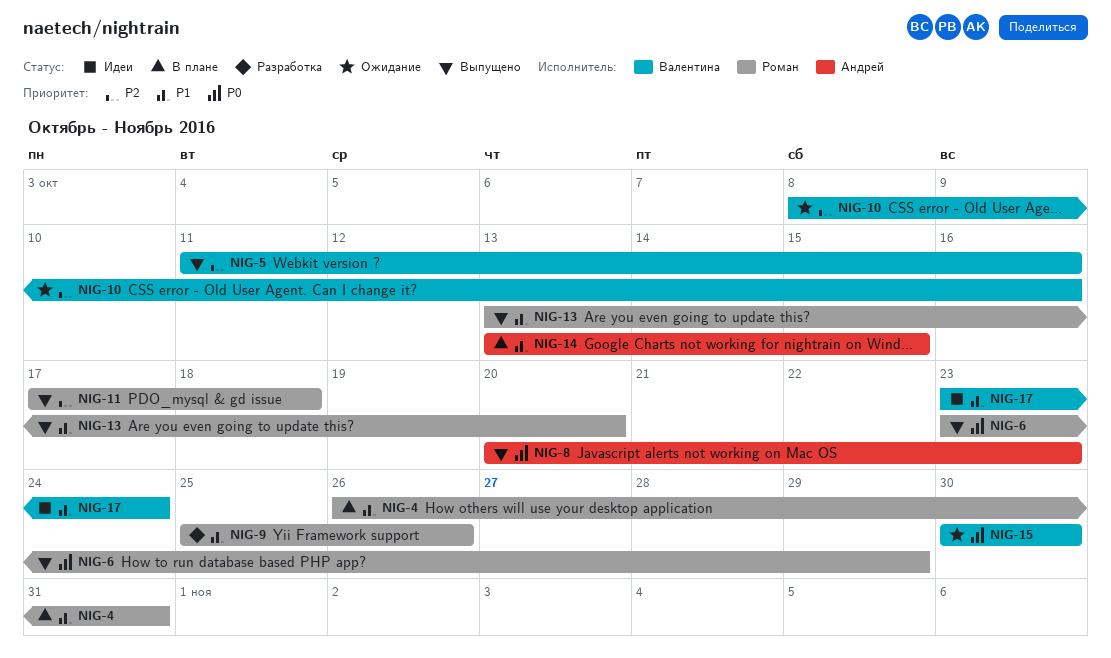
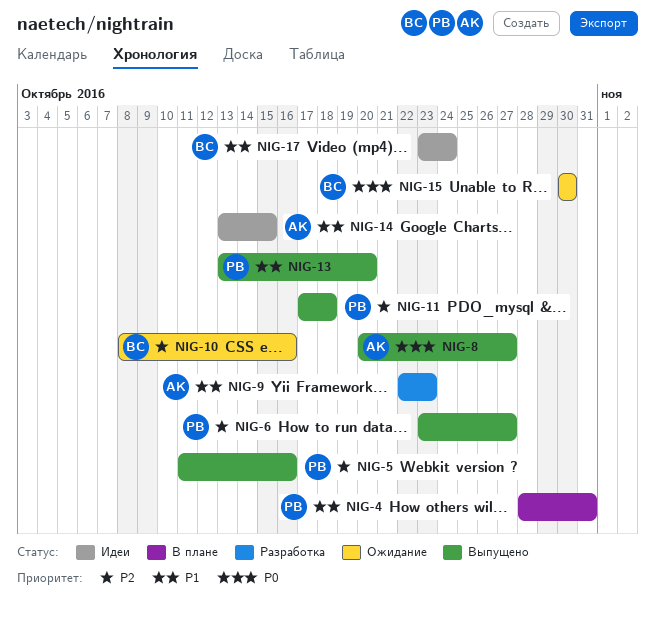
NIG-4, start: Oct 26 -> Oct 28
NIG-5, owner: Валентина -> Роман
NIG-6, priority: P0 -> P2
NIG-6, due: Oct 29 -> Oct 27
NIG-8, due: Oct 23 -> Oct 27
NIG-9, owner: Роман -> Андрей
NIG-9, start: Oct 25 -> Oct 22
NIG-9, due: Oct 26 -> Oct 23
NIG-14, status: В плане -> Идеи

